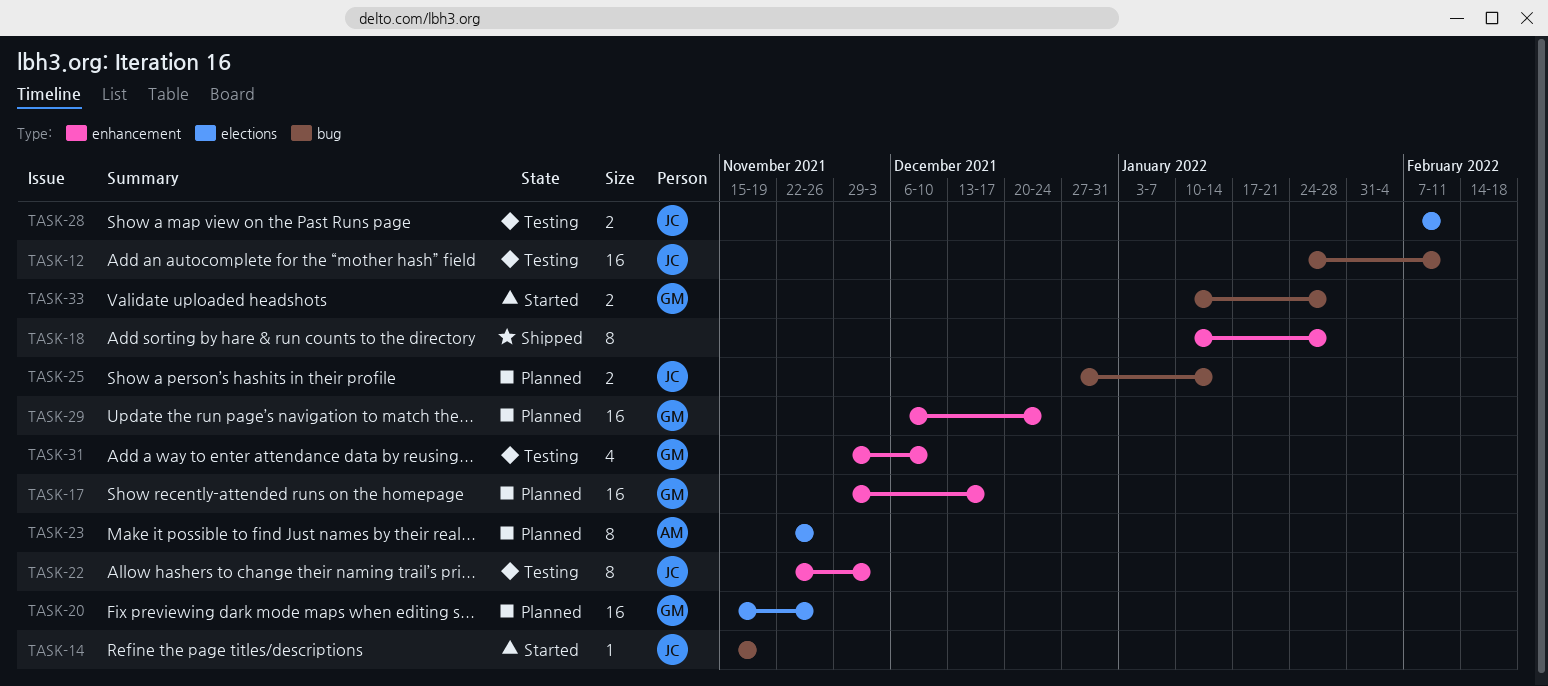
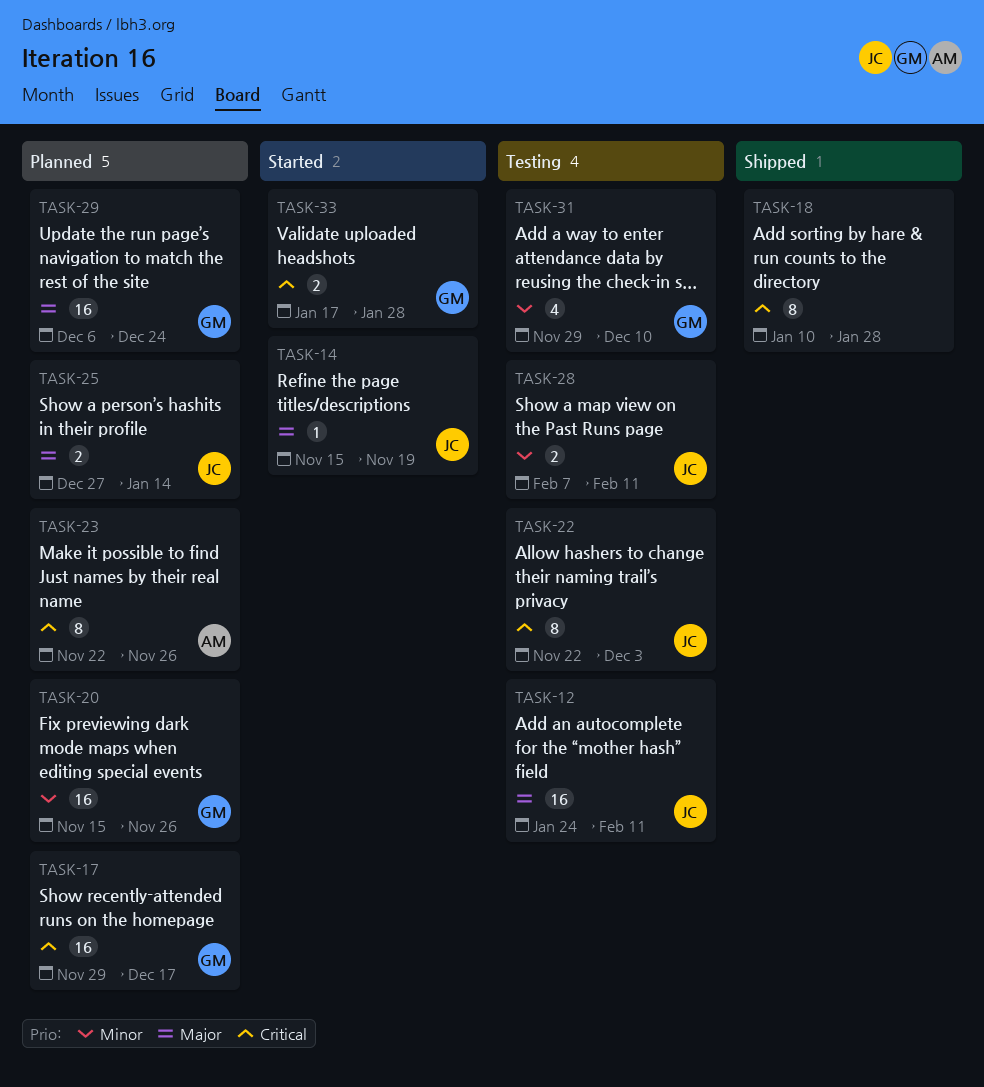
TASK-33, start: Jan 10 -> Jan 17

